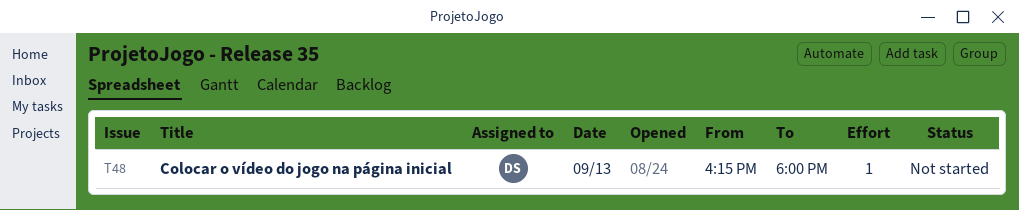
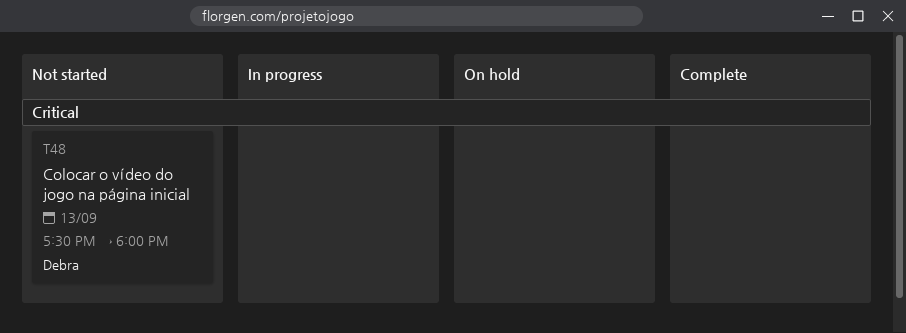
T48, begins: 16:15 -> 17:30

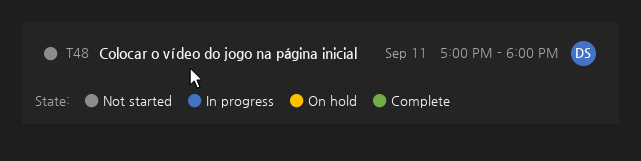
T48, day: Sep 13 -> Sep 11
T48, begins: 17:30 -> 17:00

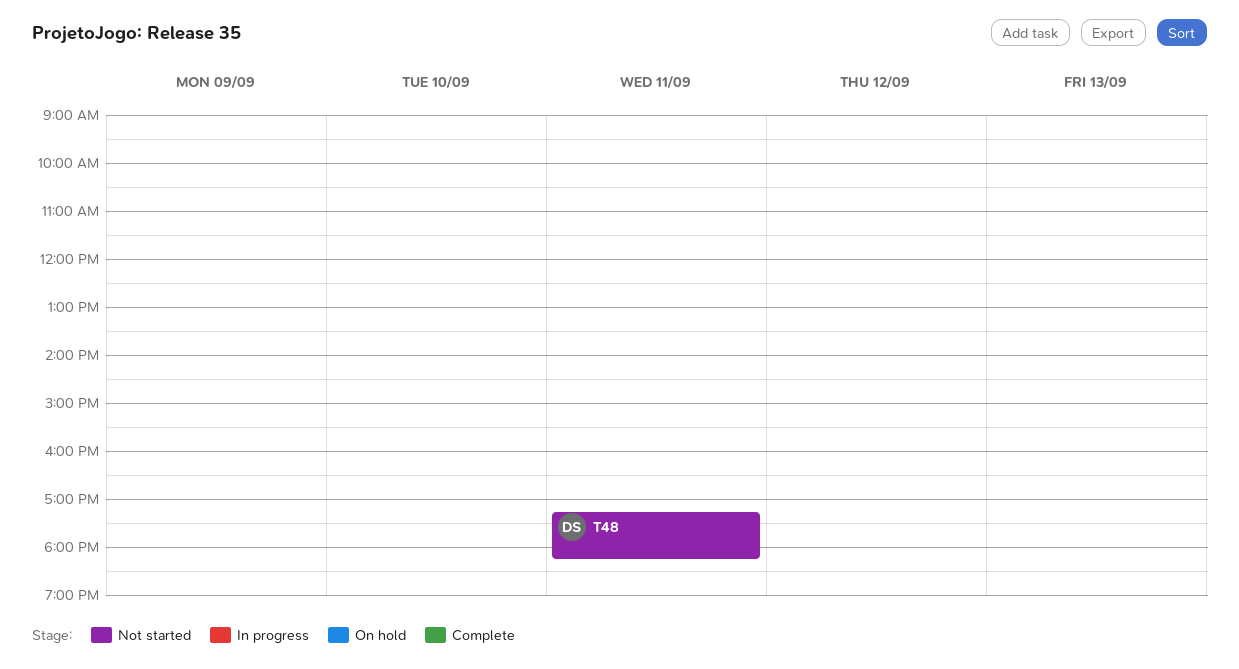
T48, begins: 17:00 -> 17:15
T48, ends: 18:00 -> 18:15

